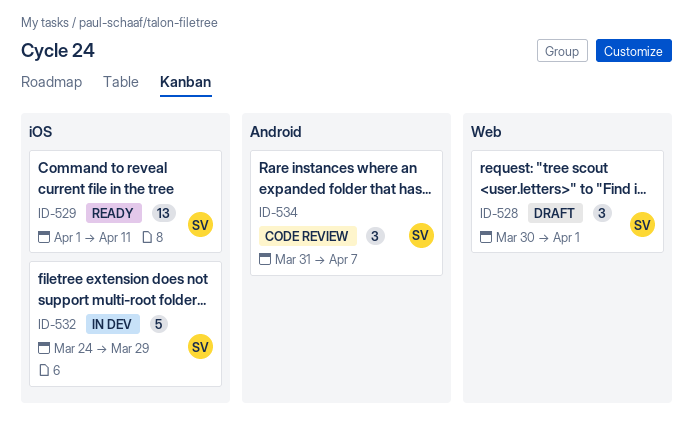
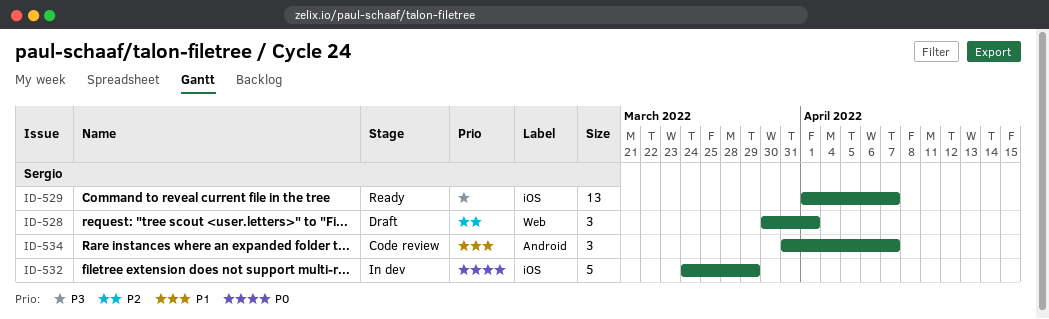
ID-529, due: Apr 11 -> Apr 7

